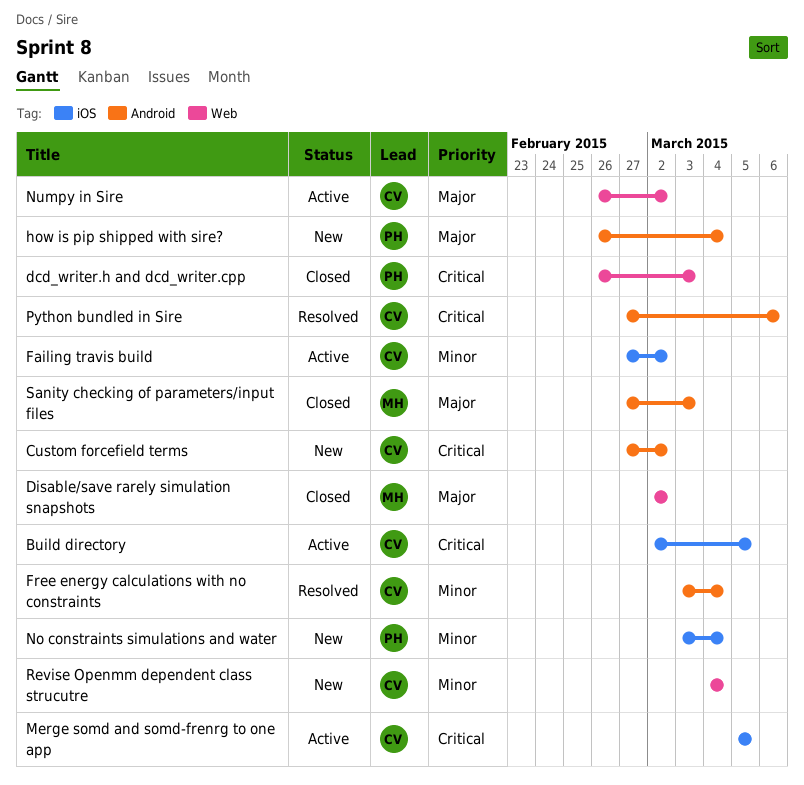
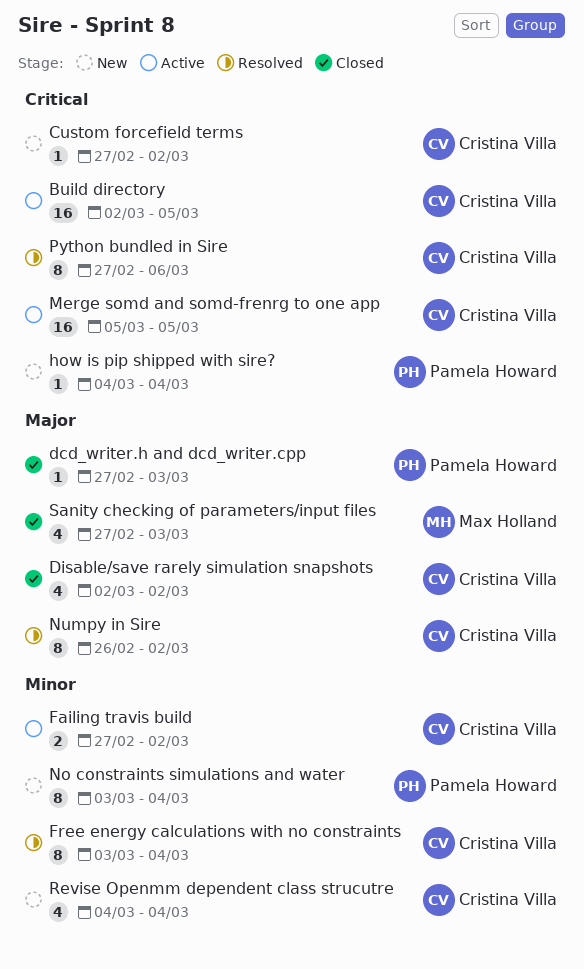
dcd_writer.h and dcd_writer.cpp, priority: Critical -> Major
dcd_writer.h and dcd_writer.cpp, start: Feb 26 -> Feb 27
Disable/save rarely simulation snapshots, owner: Max Holland -> Cristina Villa
how is pip shipped with sire?, priority: Major -> Critical
how is pip shipped with sire?, start: Feb 26 -> Mar 4
Numpy in Sire, status: Active -> Resolved

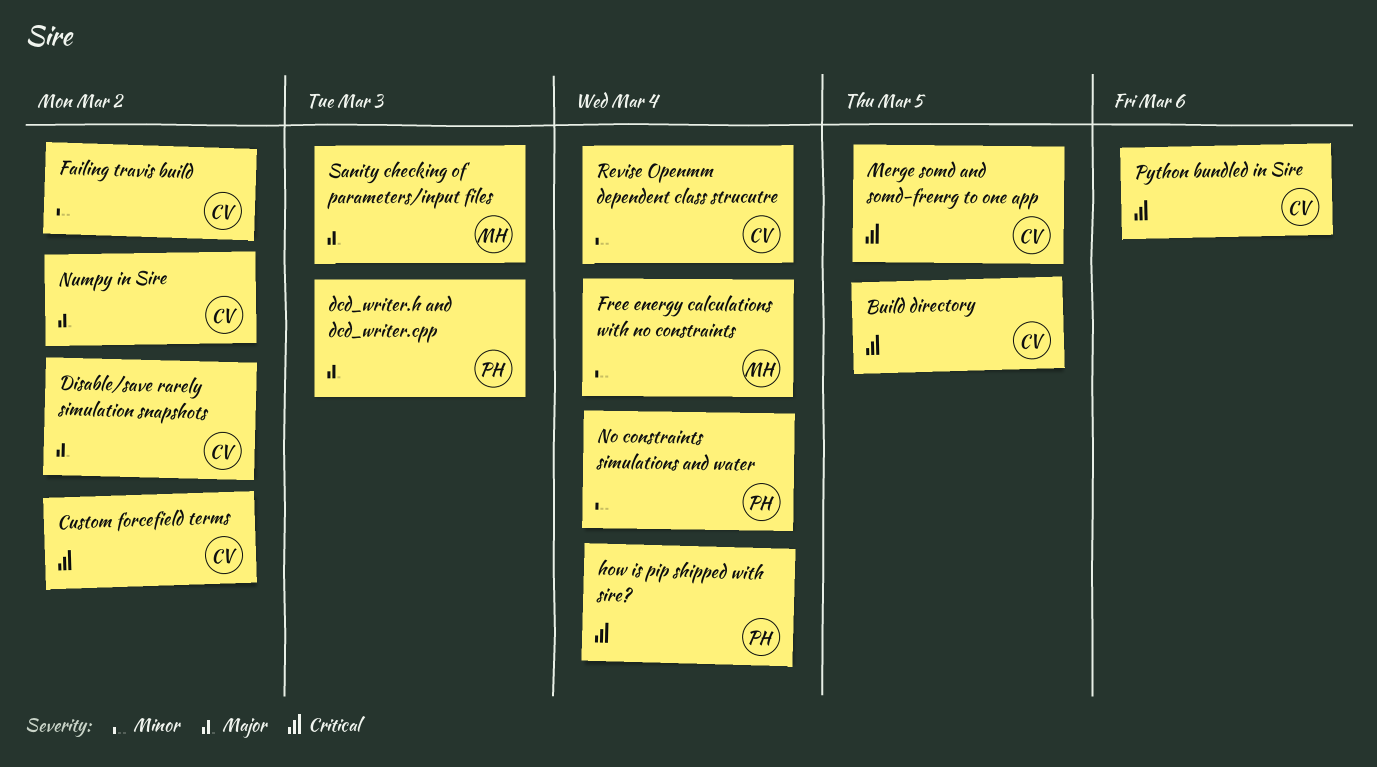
Free energy calculations with no constraints, owner: Cristina Villa -> Max Holland

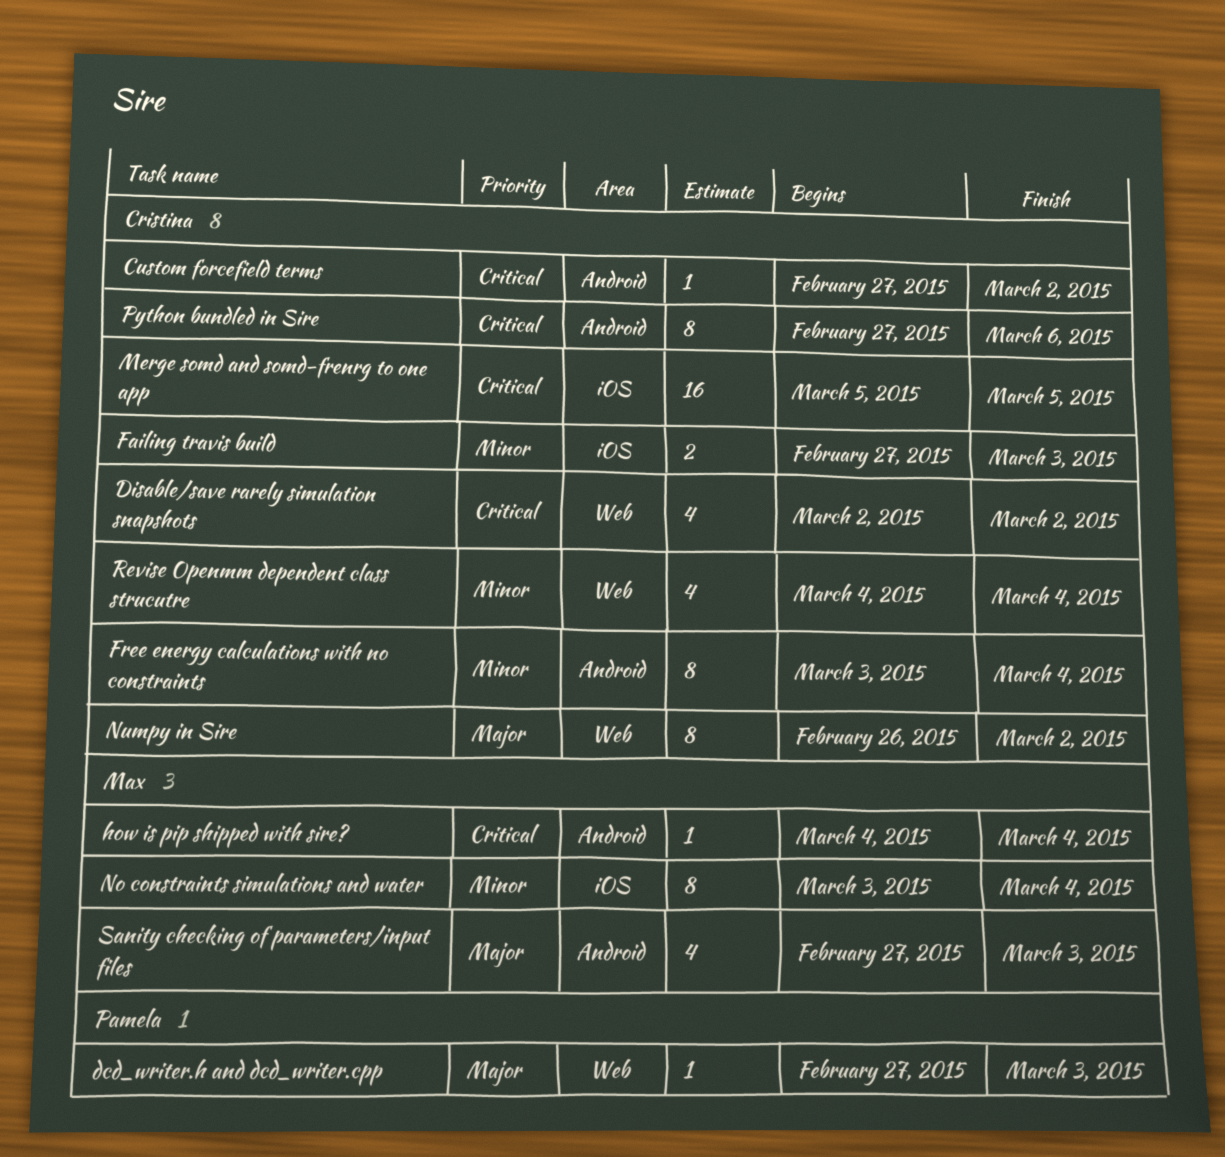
Build directory: present -> none
Disable/save rarely simulation snapshots, priority: Major -> Critical
Failing travis build, due: Mar 2 -> Mar 3
Free energy calculations with no constraints, owner: Max -> Cristina
how is pip shipped with sire?, owner: Pamela -> Max
No constraints simulations and water, owner: Pamela -> Max

